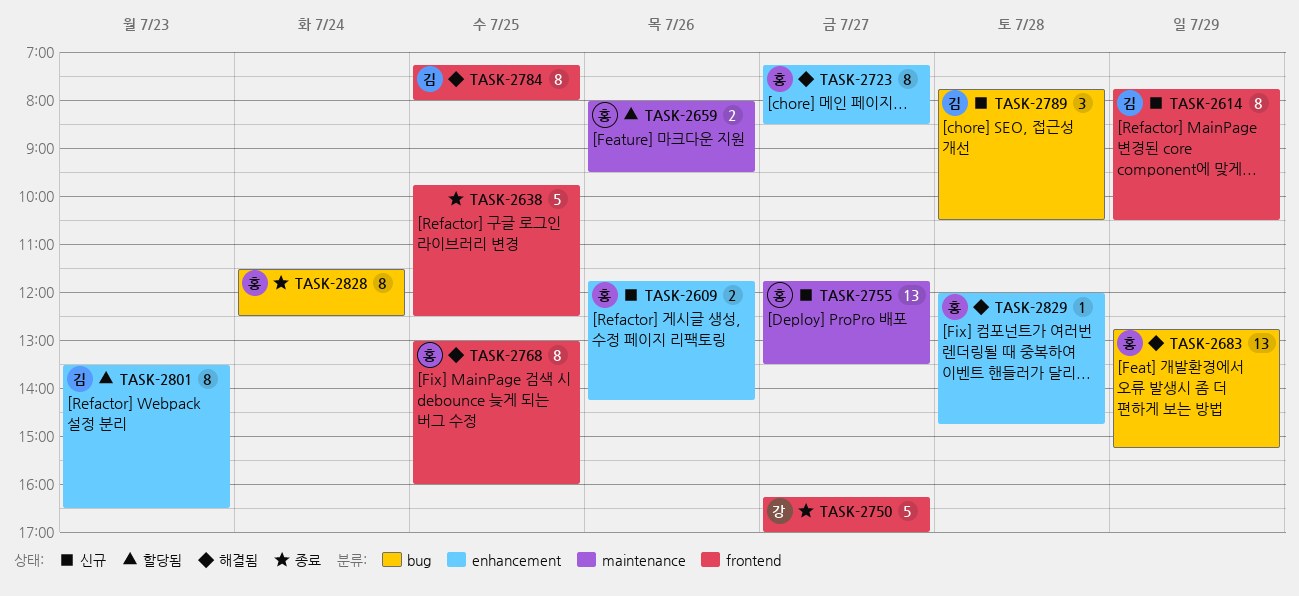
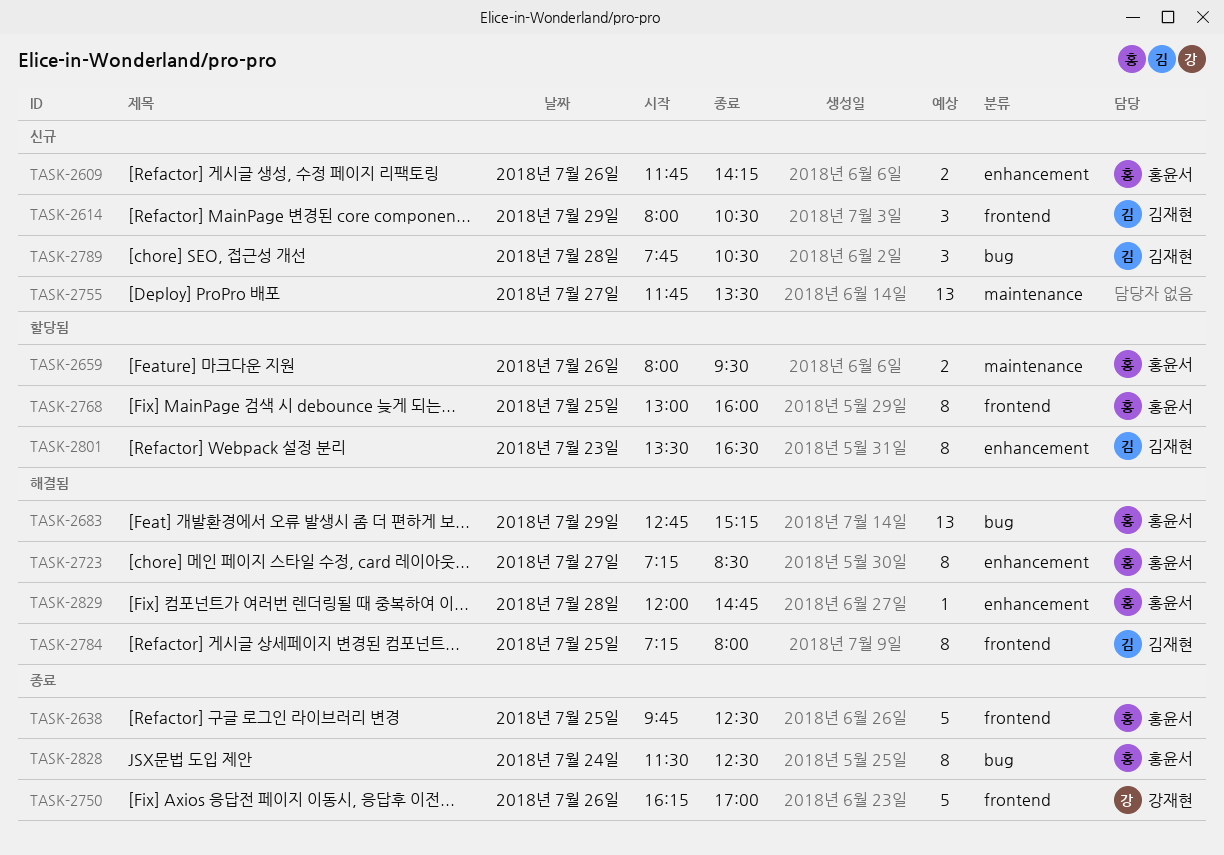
TASK-2614, estimate: 8 -> 3
TASK-2614, begins: 07:45 -> 08:00
TASK-2638, owner: none -> 홍윤서
TASK-2750, day: Jul 27 -> Jul 26
TASK-2755, owner: 홍윤서 -> none
TASK-2768, status: 해결됨 -> 할당됨

